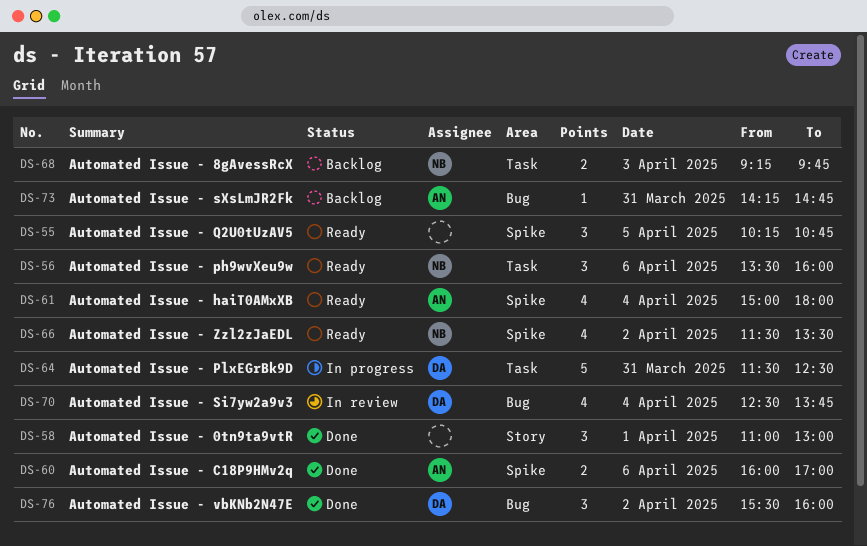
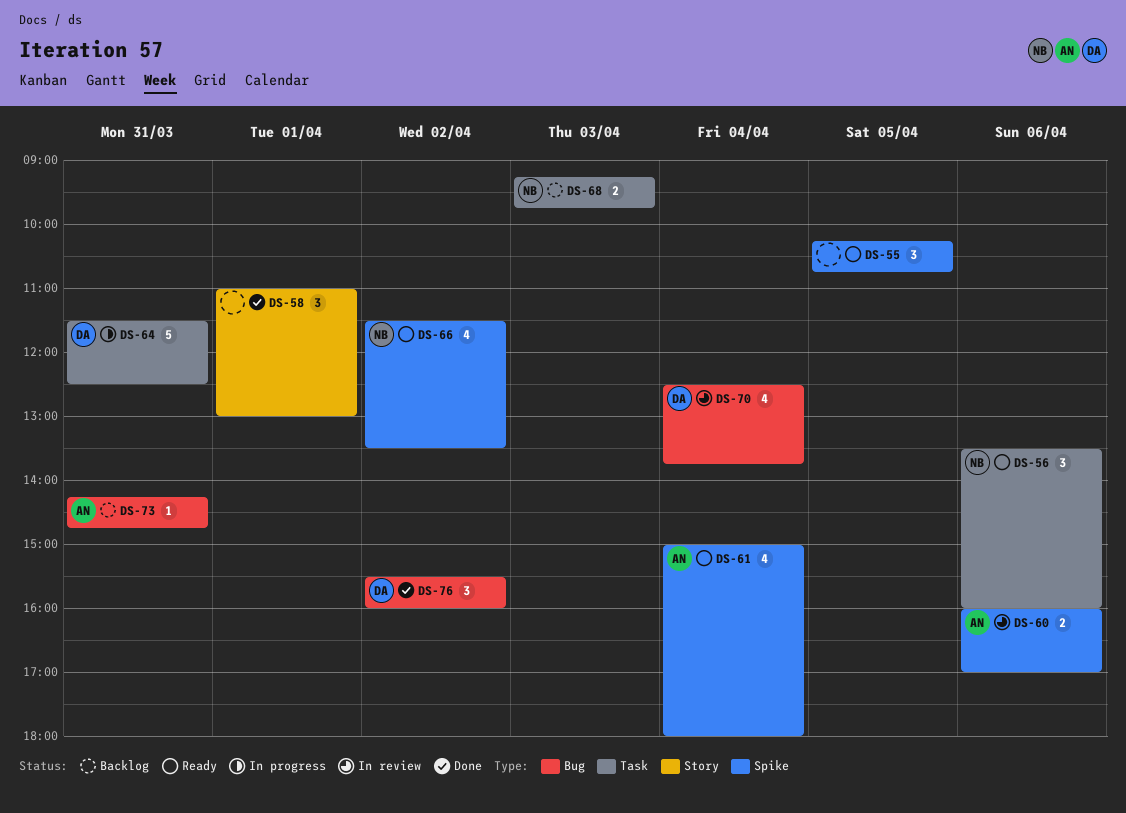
DS-60, status: Done -> In review

